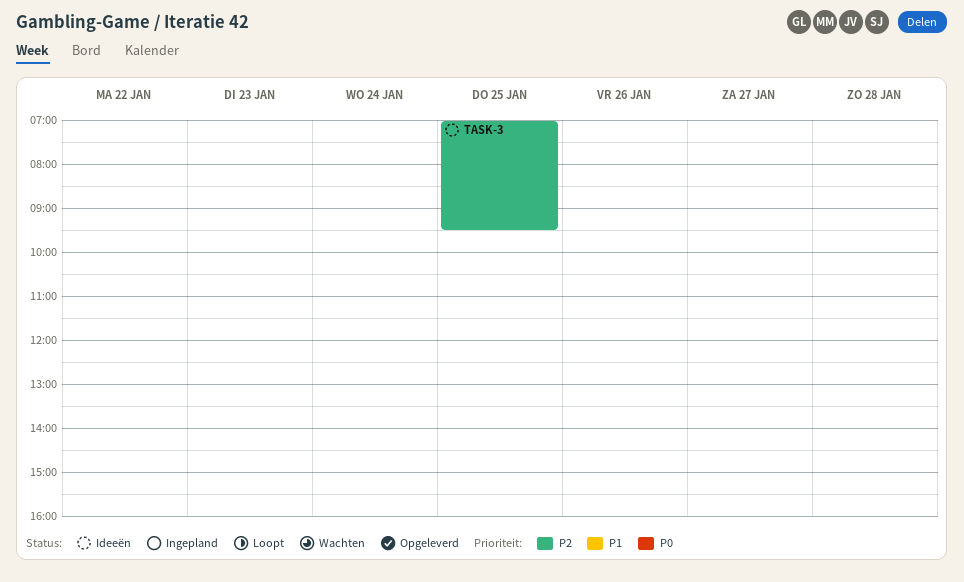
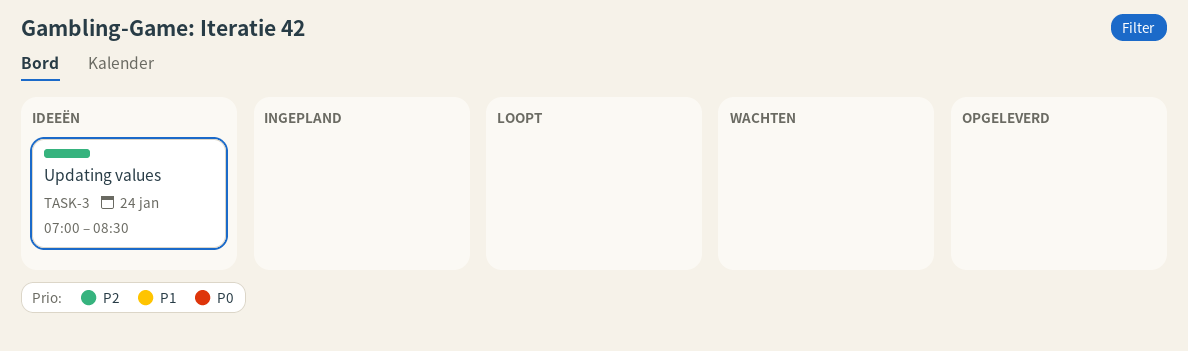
TASK-3, day: Jan 25 -> Jan 24
TASK-3, ends: 09:30 -> 08:30

